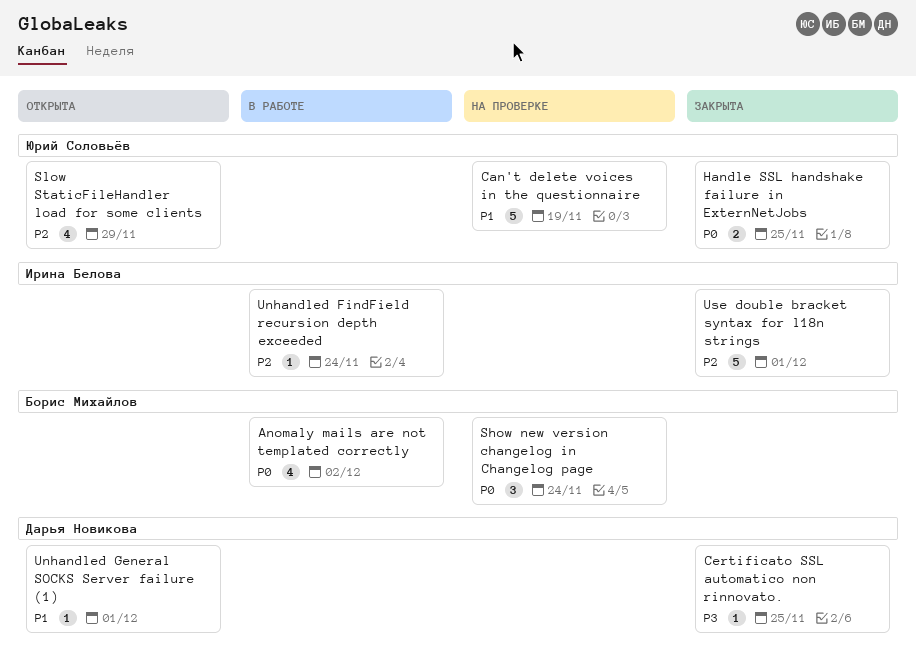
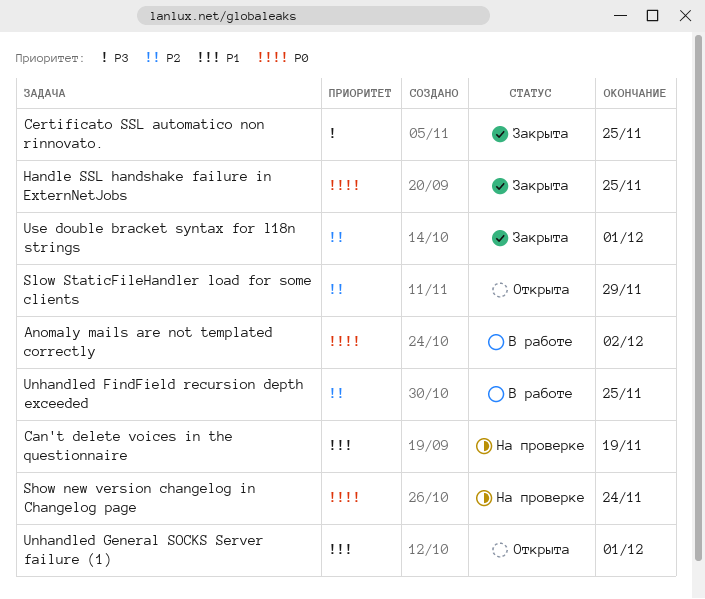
Unhandled FindField recursion depth exceeded, due: Nov 24 -> Nov 25

